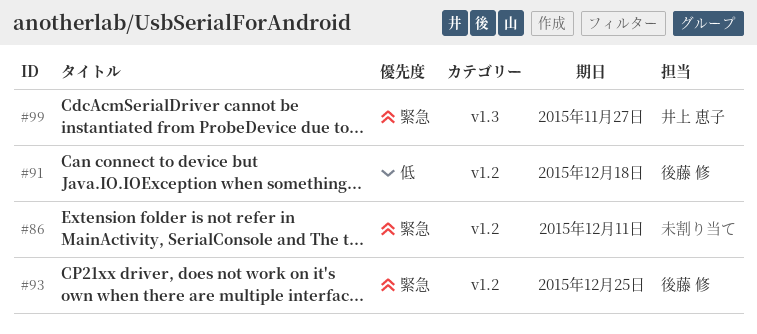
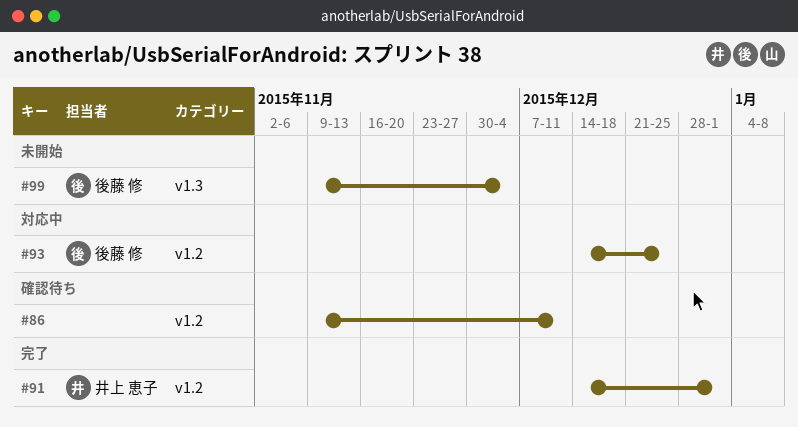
#91, owner: 後藤 修 -> 井上 恵子
#91, due: Dec 18 -> Jan 1
#99, owner: 井上 恵子 -> 後藤 修
#99, due: Nov 27 -> Dec 4

